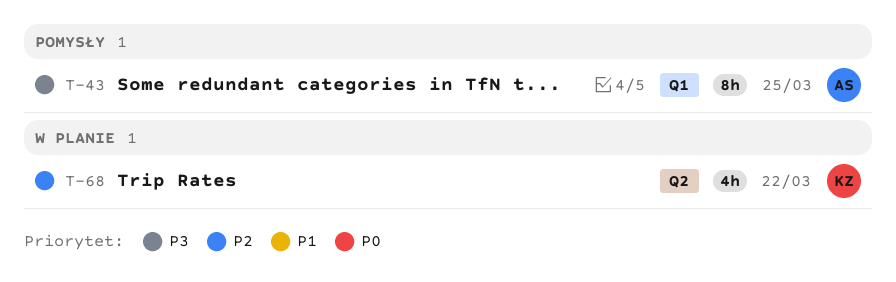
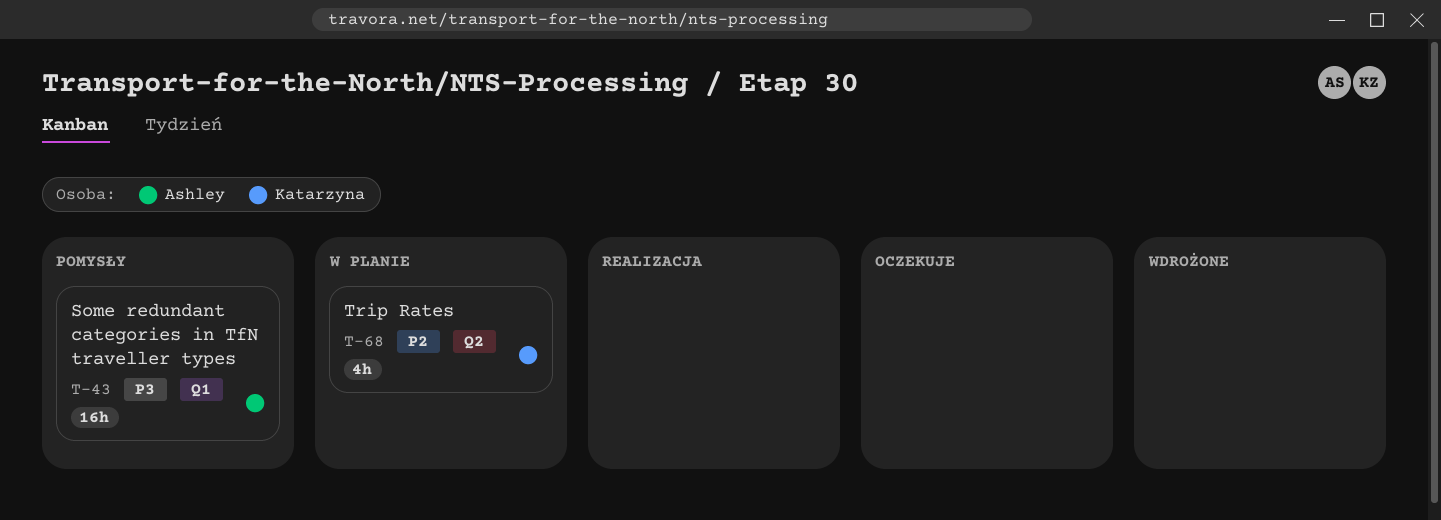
T-43, estimate: 8h -> 16h

